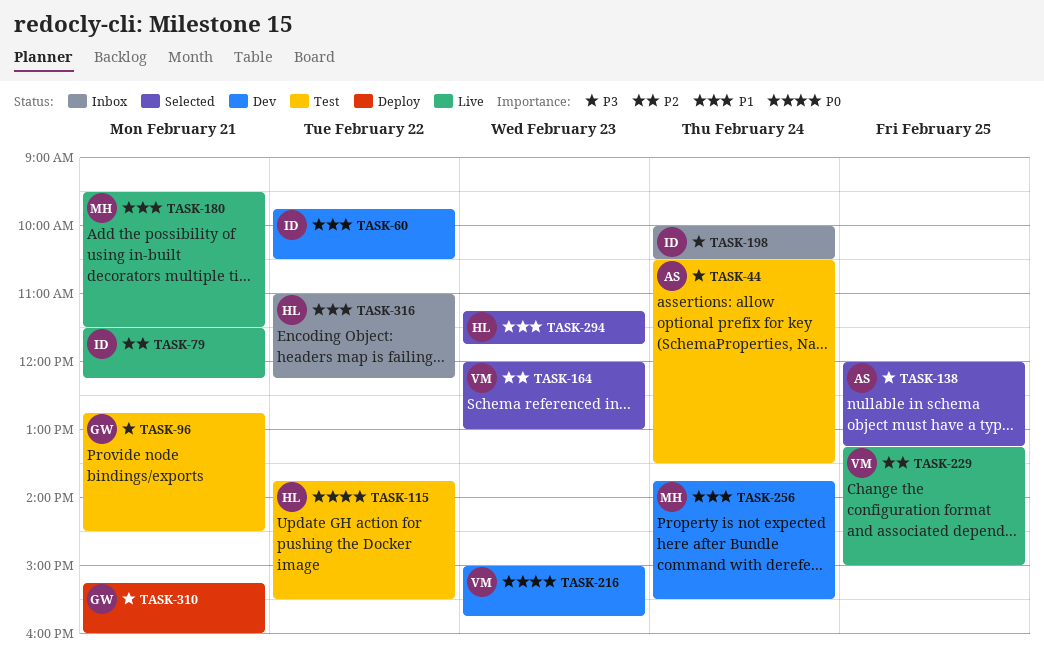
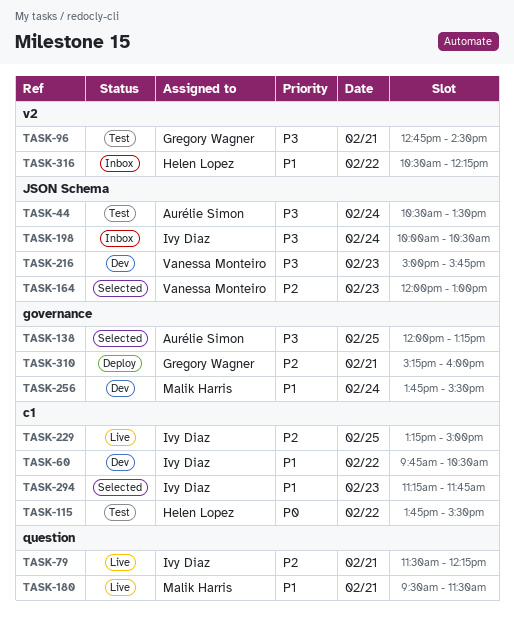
TASK-216, priority: P0 -> P3
TASK-229, owner: Vanessa Monteiro -> Ivy Diaz
TASK-294, owner: Helen Lopez -> Ivy Diaz
TASK-310, priority: P3 -> P2
TASK-316, begins: 11:00 -> 10:30

